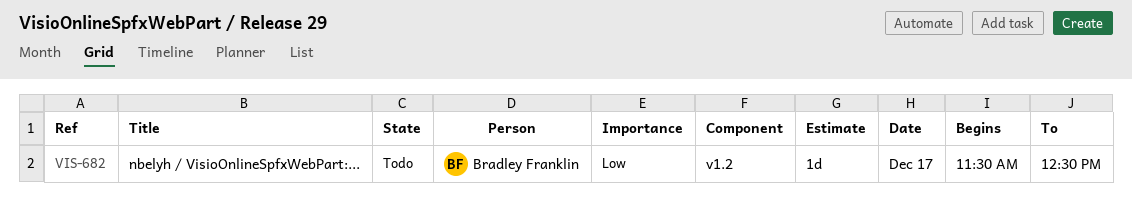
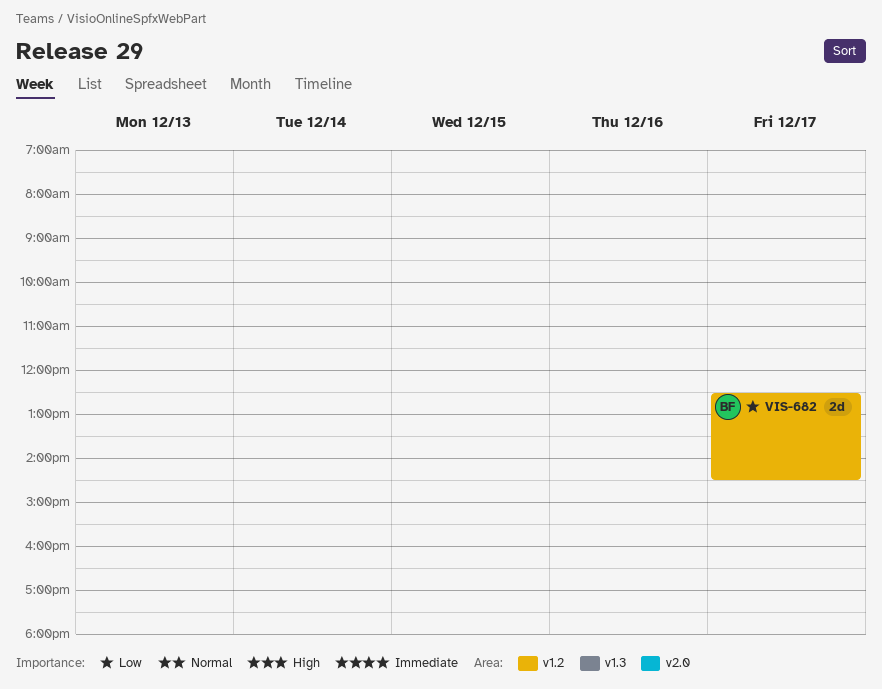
VIS-682, estimate: 1d -> 2d
VIS-682, begins: 11:30 -> 12:30
VIS-682, ends: 12:30 -> 14:30

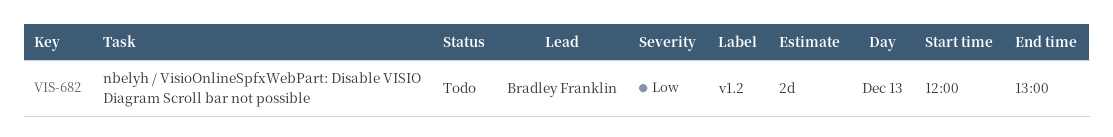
VIS-682, day: Dec 17 -> Dec 13
VIS-682, begins: 12:30 -> 12:00
VIS-682, ends: 14:30 -> 13:00

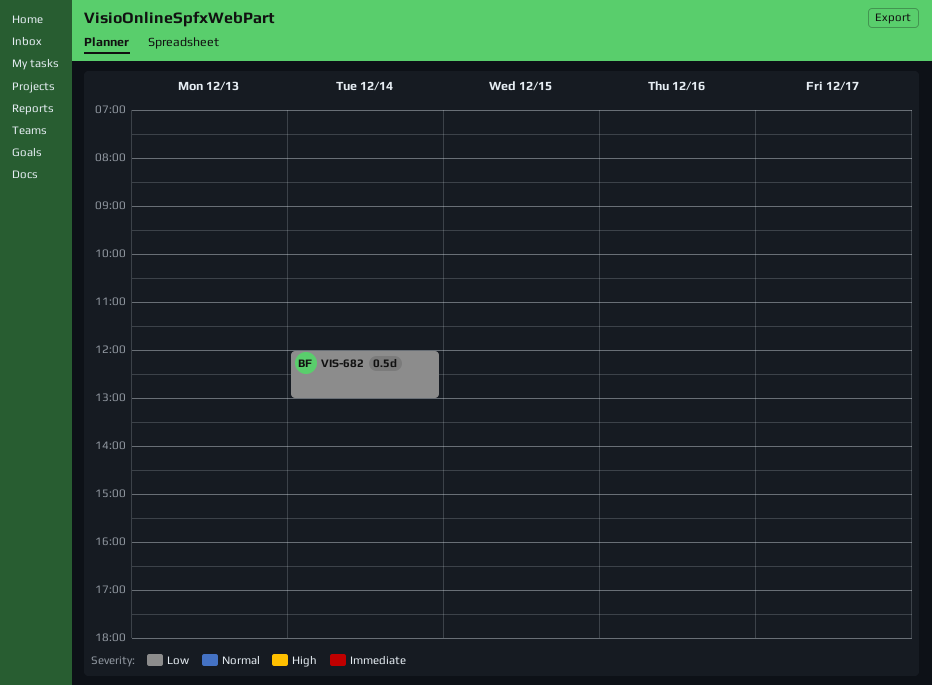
VIS-682, estimate: 2d -> 0.5d
VIS-682, day: Dec 13 -> Dec 14

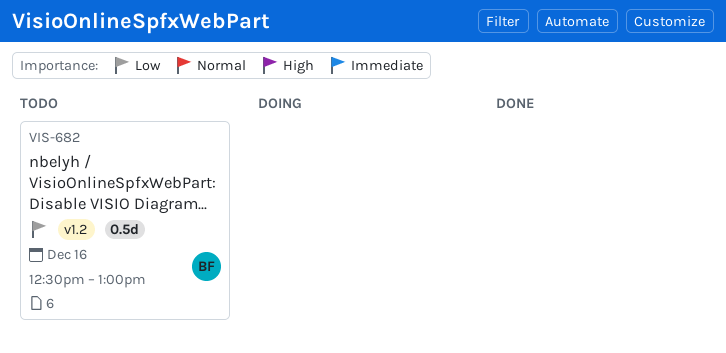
VIS-682, day: Dec 14 -> Dec 16
VIS-682, begins: 12:00 -> 12:30

